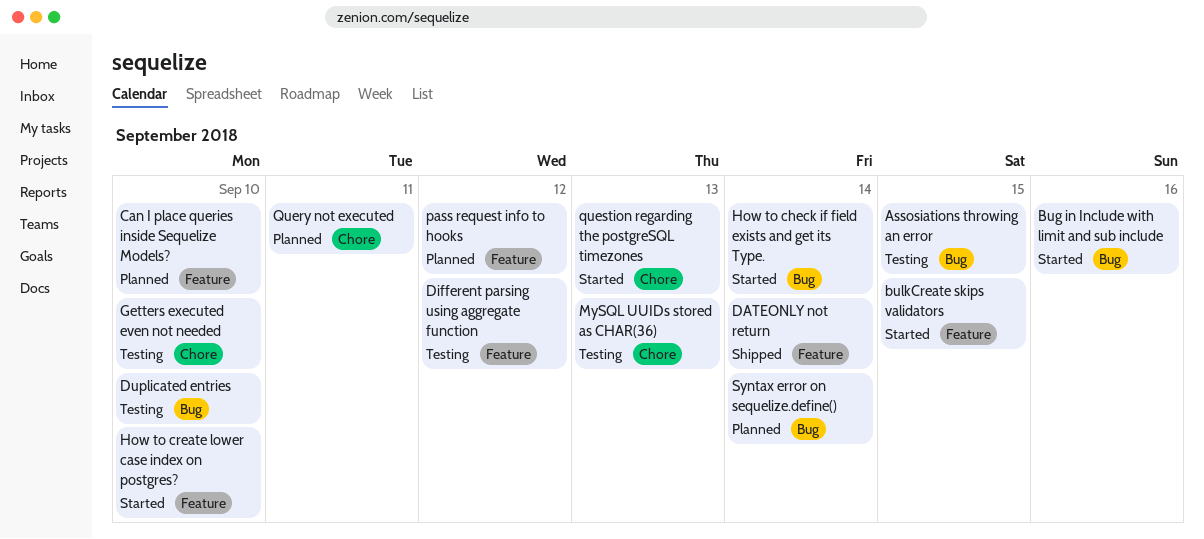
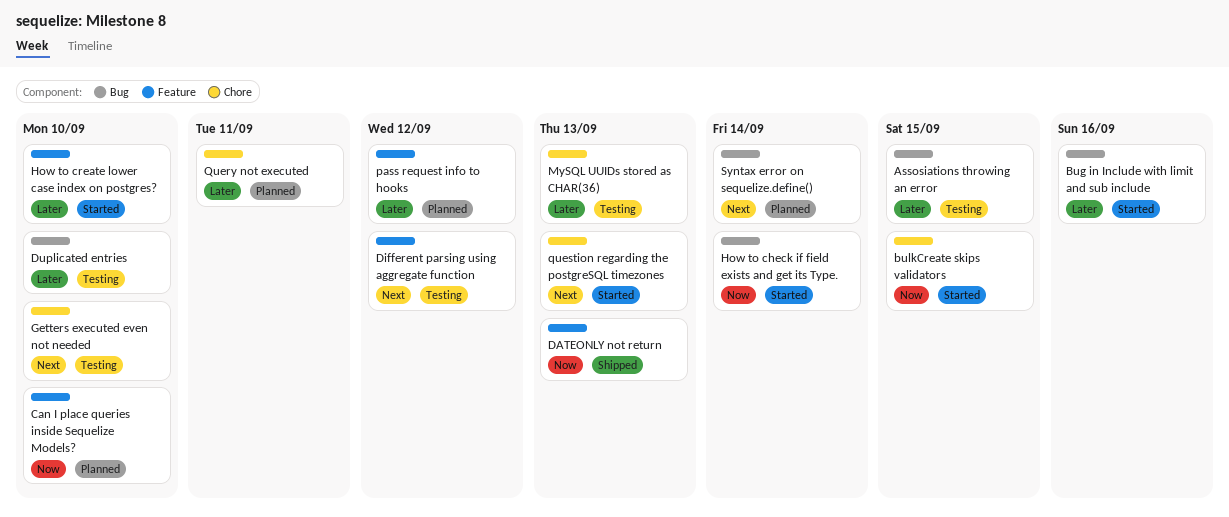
bulkCreate skips validators, label: Feature -> Chore
DATEONLY not return, due: Sep 14 -> Sep 13

